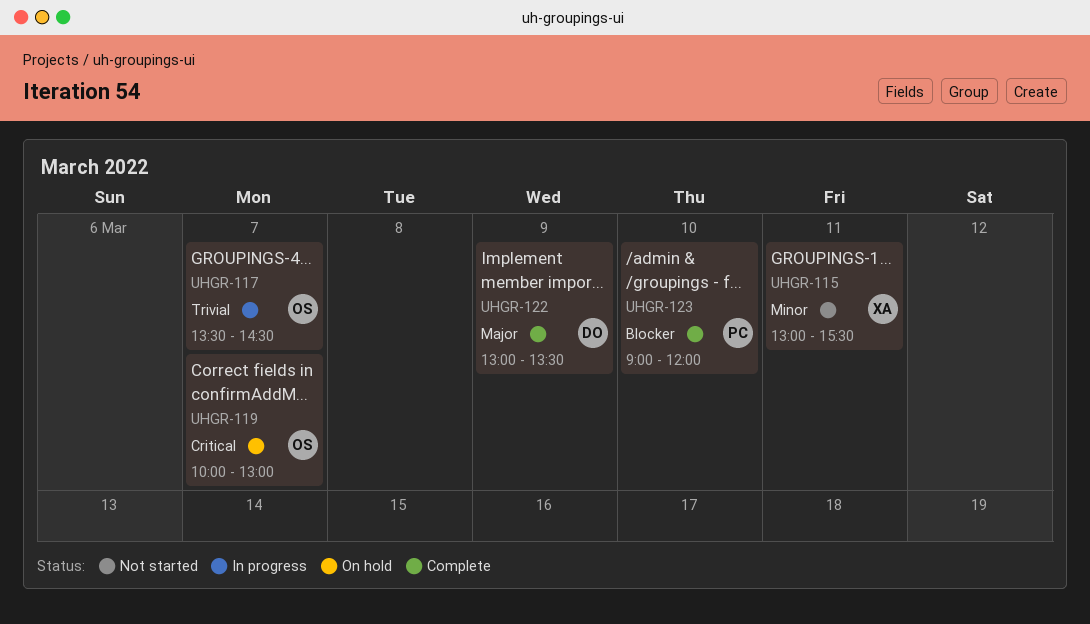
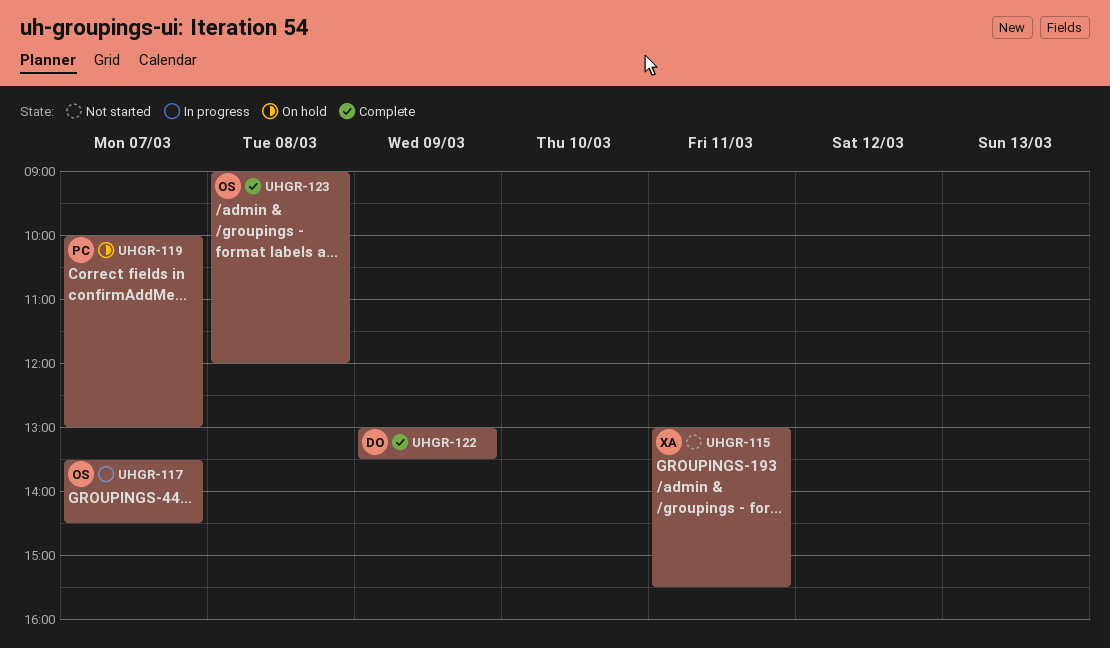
UHGR-119, owner: OS -> PC
UHGR-123, owner: PC -> OS
UHGR-123, day: Mar 10 -> Mar 8

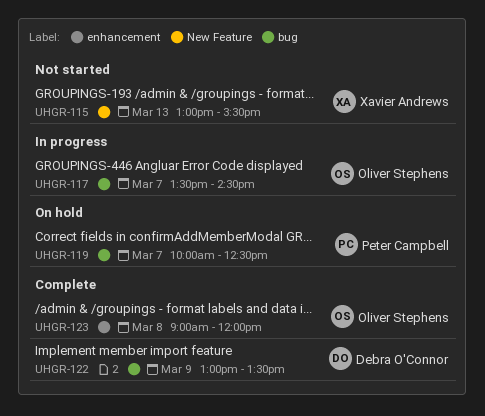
UHGR-115, day: Mar 11 -> Mar 13
UHGR-119, ends: 13:00 -> 12:30

